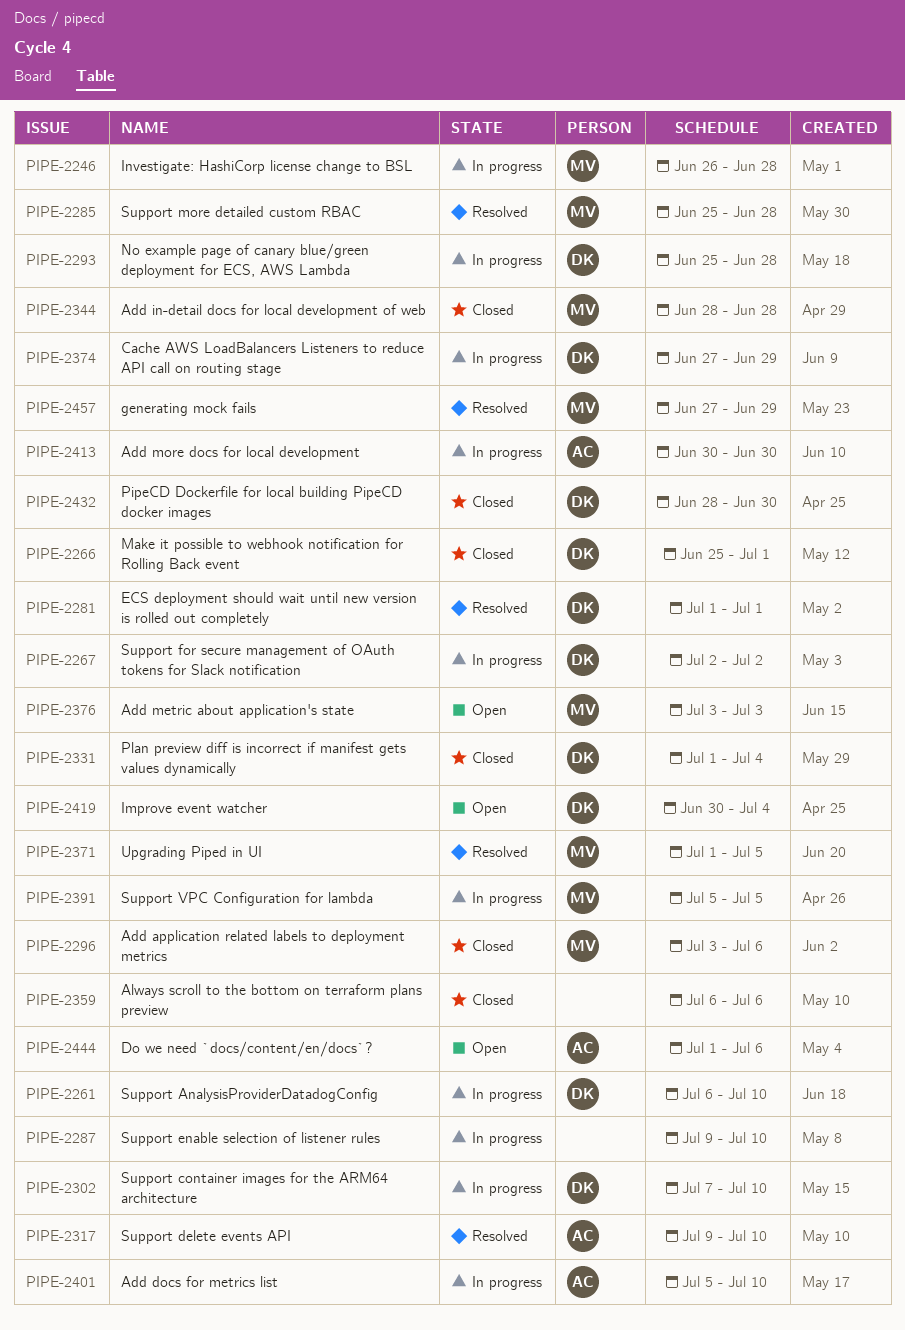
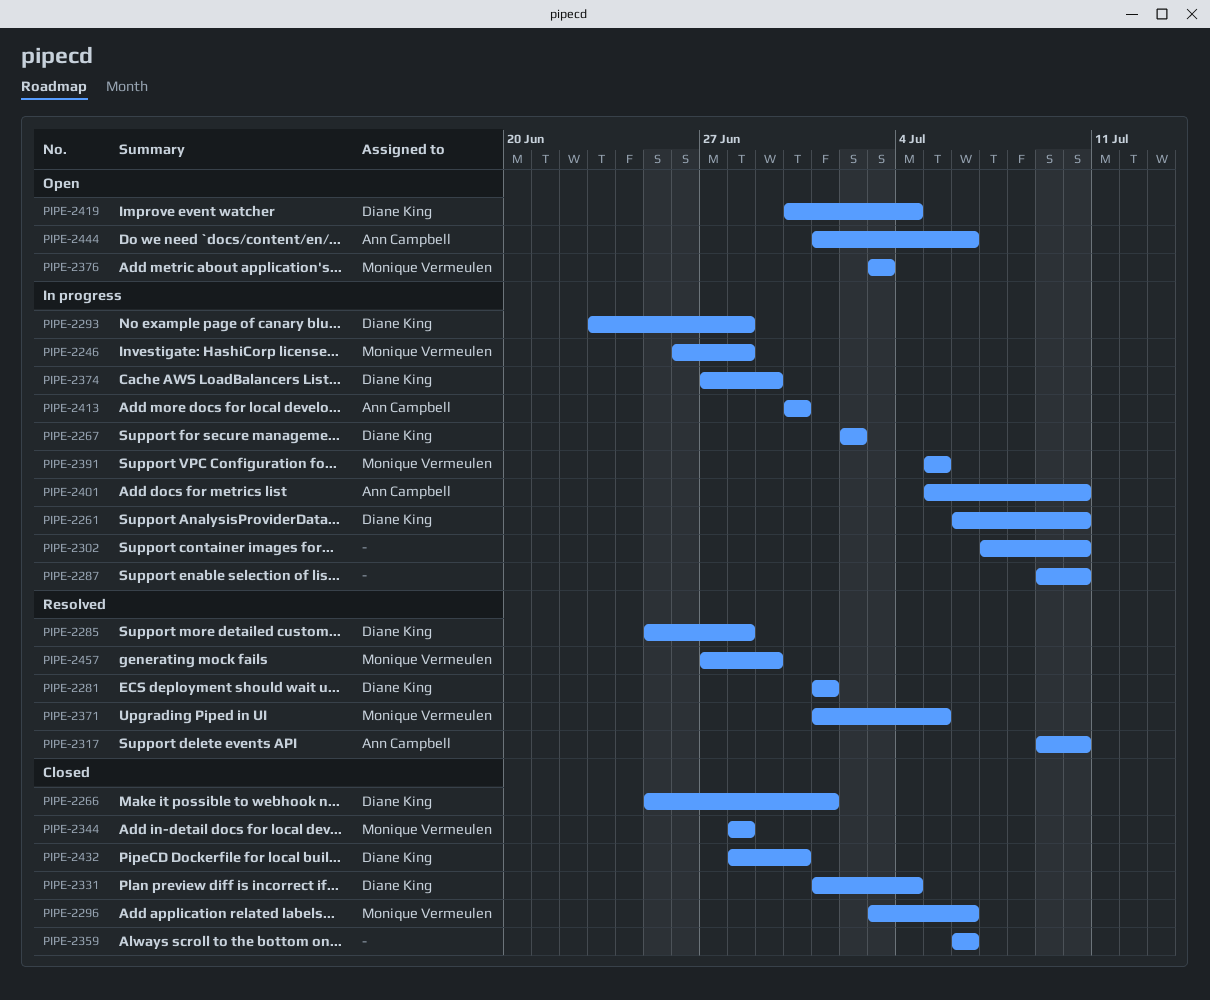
PIPE-2285, owner: Monique Vermeulen -> Diane King
PIPE-2293, start: Jun 25 -> Jun 23
PIPE-2302, owner: Diane King -> none

